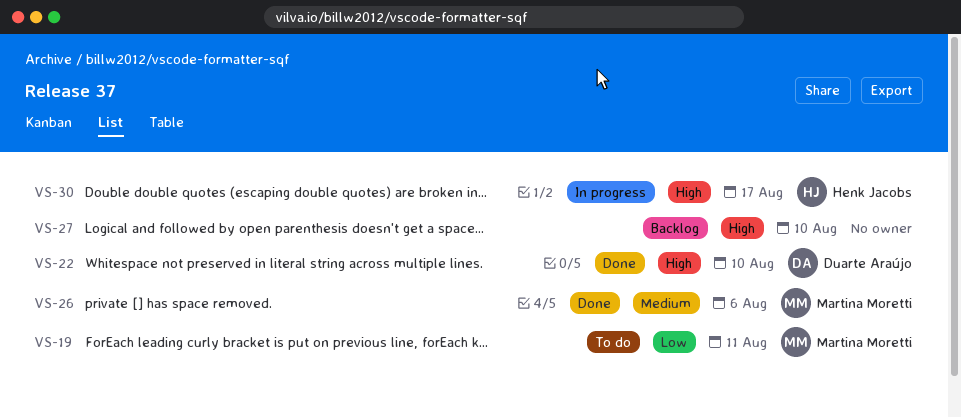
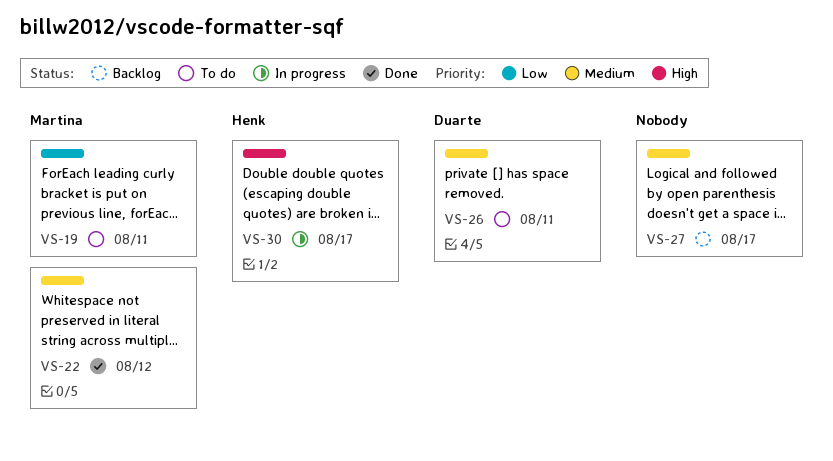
VS-22, owner: Duarte Araújo -> Martina Moretti
VS-22, priority: High -> Medium
VS-22, due: Aug 10 -> Aug 12
VS-26, status: Done -> To do
VS-26, owner: Martina Moretti -> Duarte Araújo
VS-26, due: Aug 6 -> Aug 11
VS-27, priority: High -> Medium
VS-27, due: Aug 10 -> Aug 17

